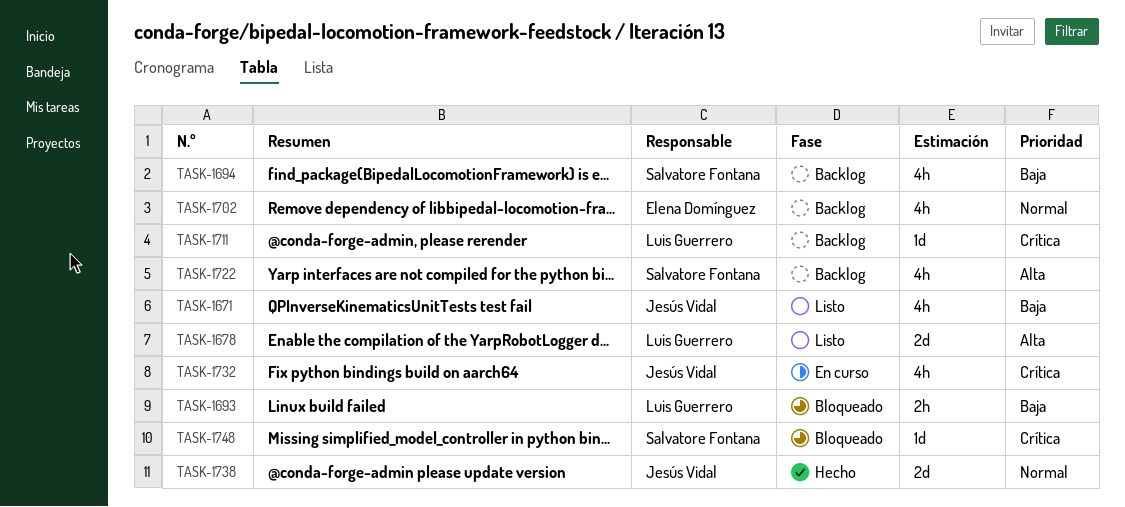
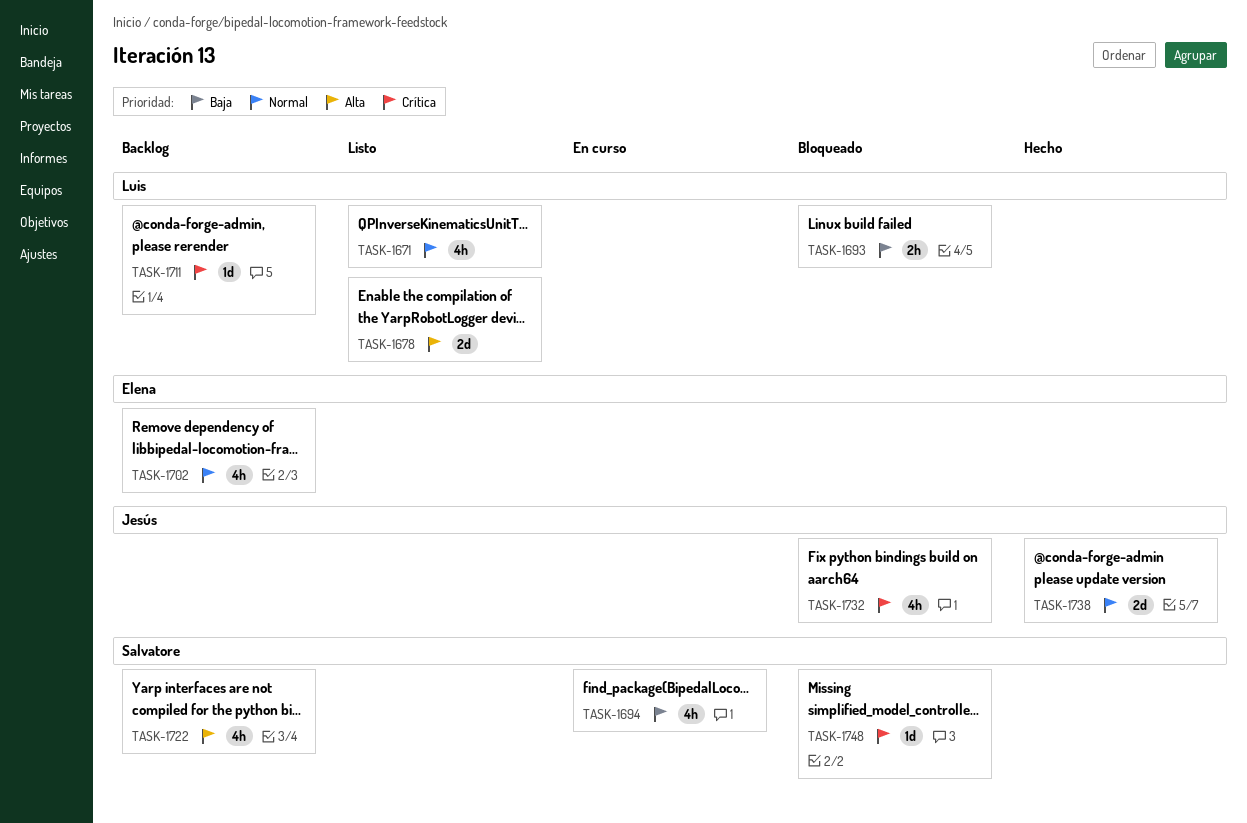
TASK-1671, owner: Jesús Vidal -> Luis Guerrero
TASK-1671, priority: Baja -> Normal
TASK-1694, status: Backlog -> En curso
TASK-1732, status: En curso -> Bloqueado

